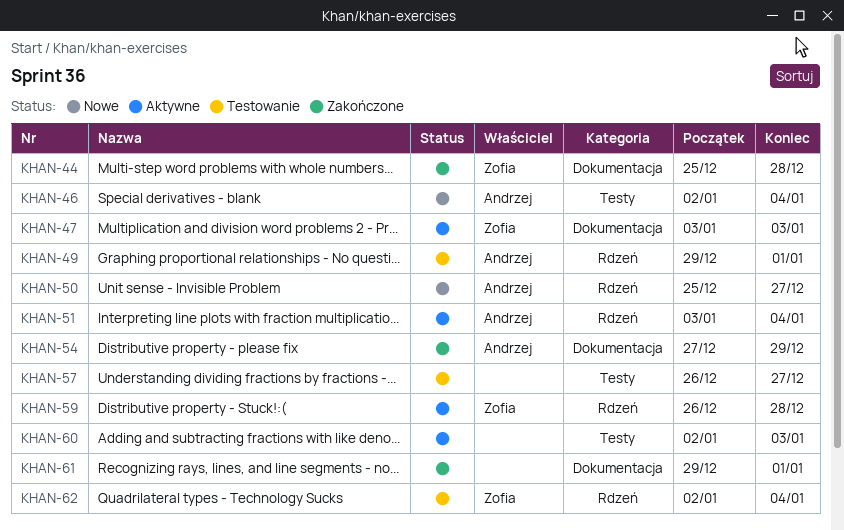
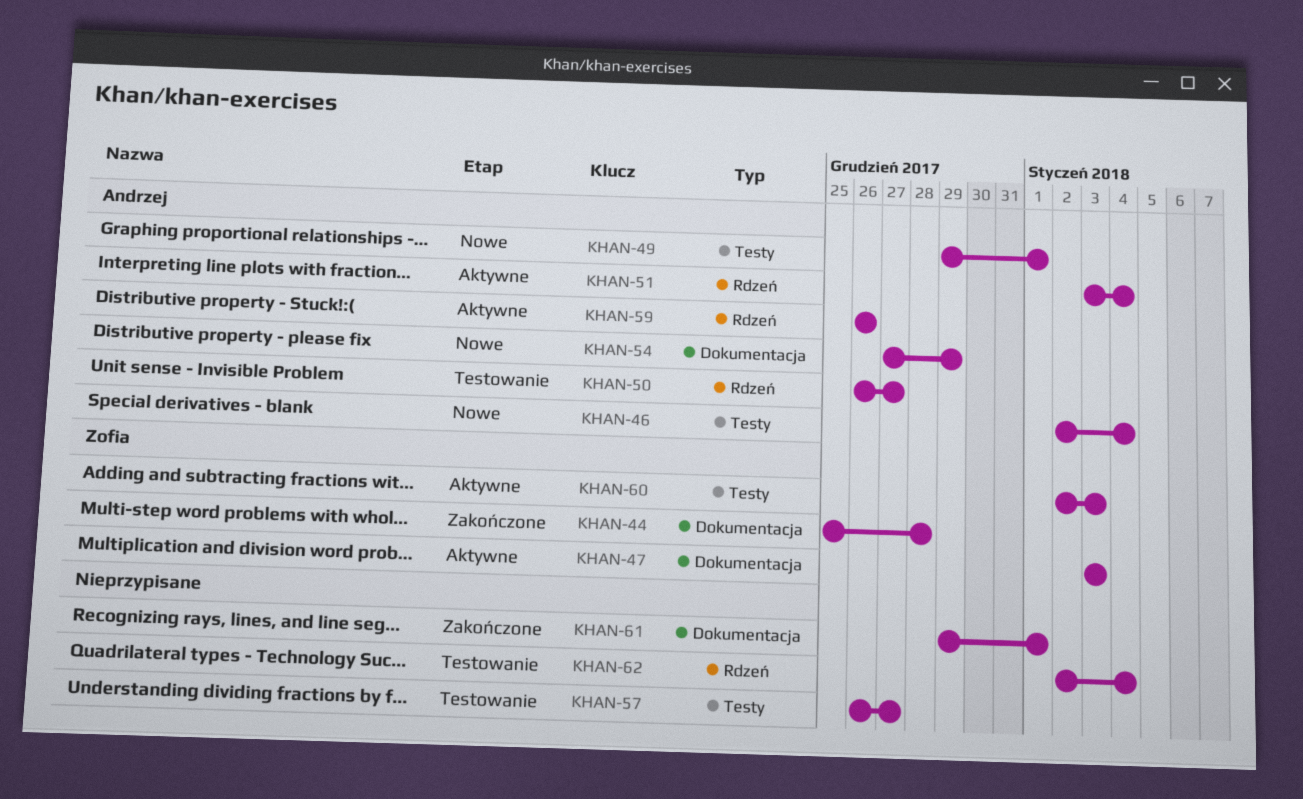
KHAN-49, status: Testowanie -> Nowe
KHAN-49, label: Rdzeń -> Testy
KHAN-50, status: Nowe -> Testowanie
KHAN-50, start: Dec 25 -> Dec 26
KHAN-54, status: Zakończone -> Nowe
KHAN-59, owner: Zofia -> Andrzej
KHAN-59, due: Dec 28 -> Dec 26
KHAN-60, owner: none -> Zofia
KHAN-62, owner: Zofia -> none

